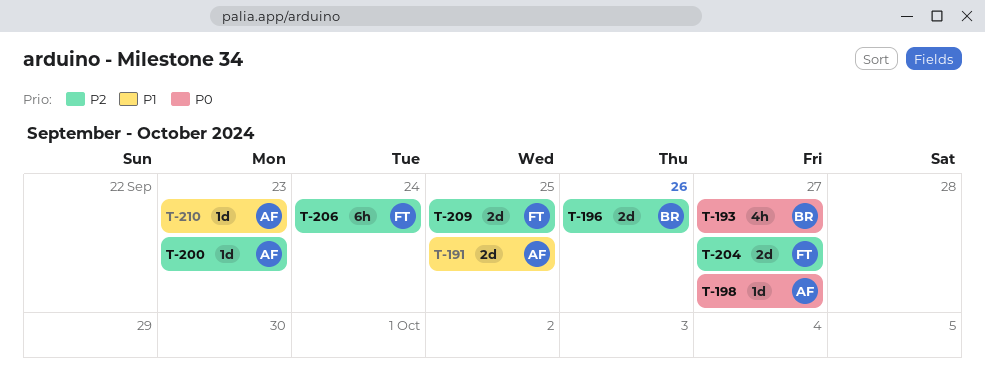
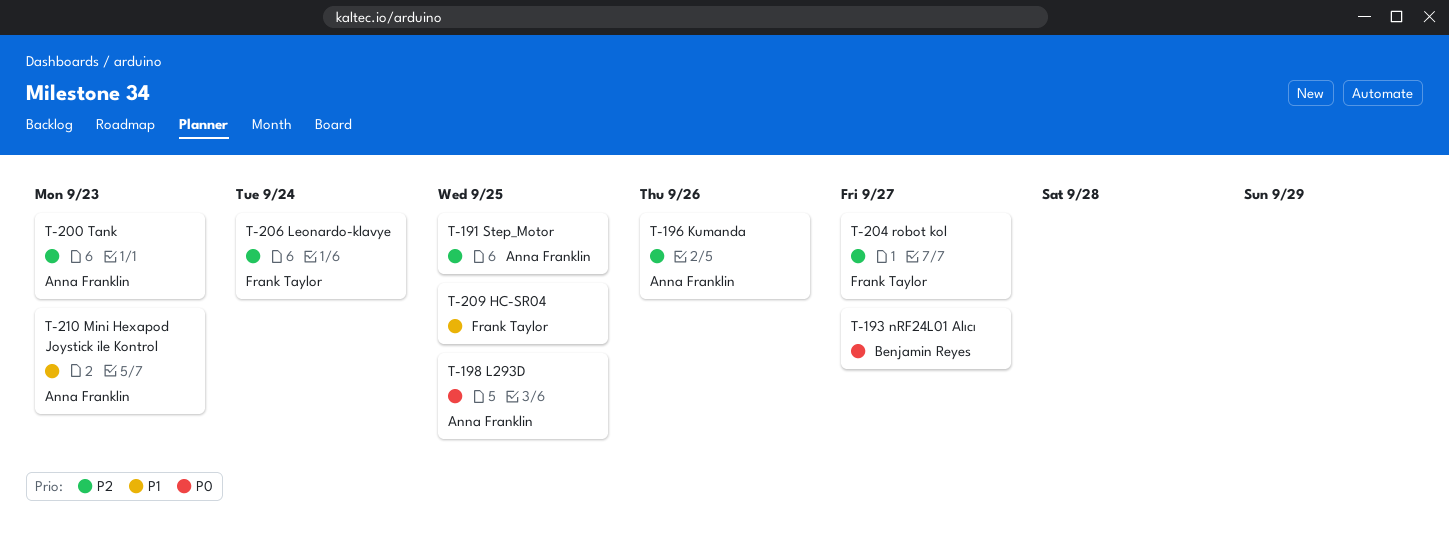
T-191, priority: P1 -> P2
T-196, owner: Benjamin Reyes -> Anna Franklin
T-198, due: Sep 27 -> Sep 25
T-209, priority: P2 -> P1

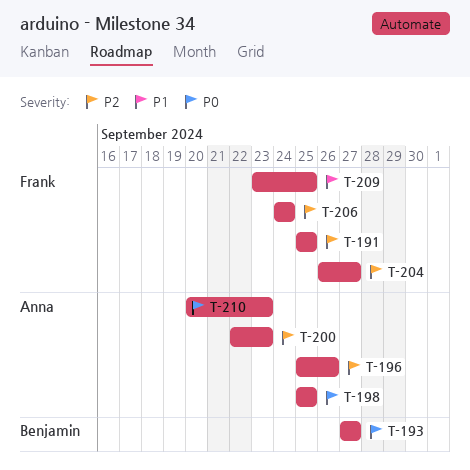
T-191, owner: Anna Franklin -> Frank Taylor
T-210, priority: P1 -> P0

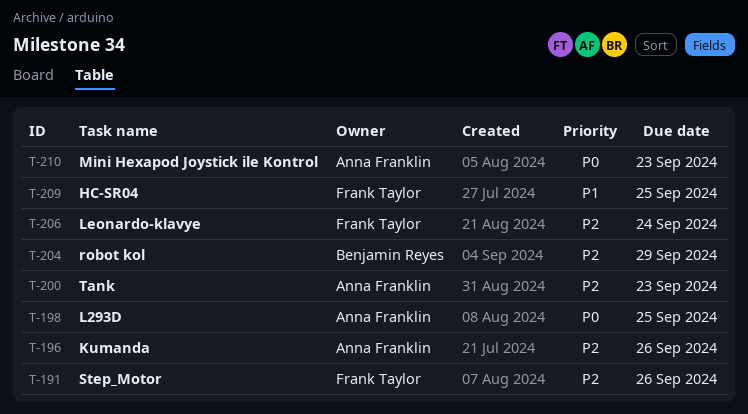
T-191, due: Sep 25 -> Sep 26
T-193: present -> none
T-204, owner: Frank Taylor -> Benjamin Reyes
T-204, due: Sep 27 -> Sep 29

